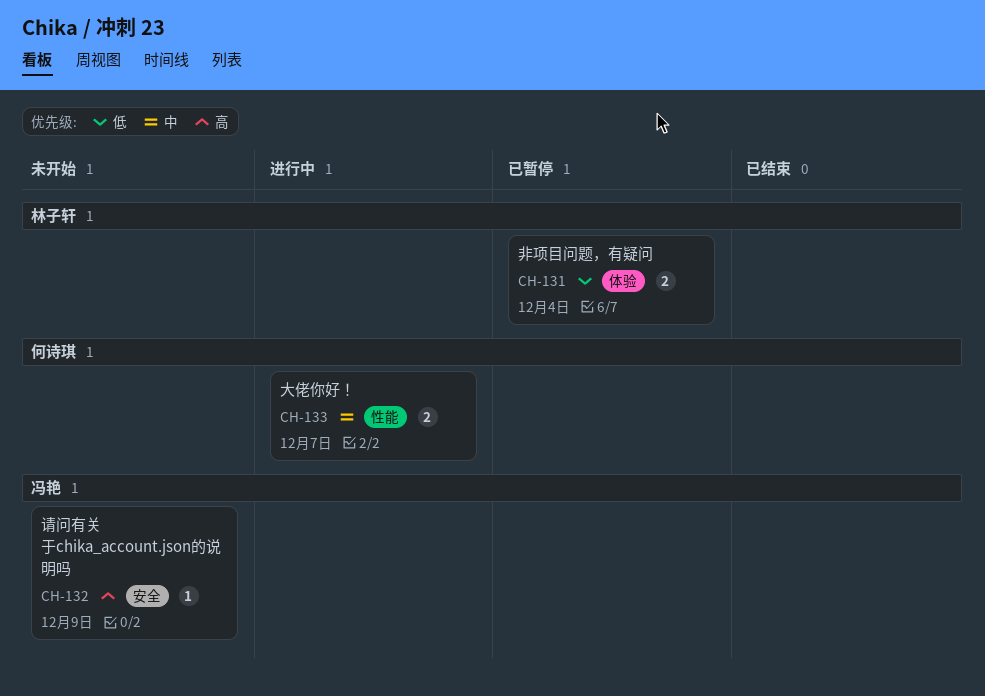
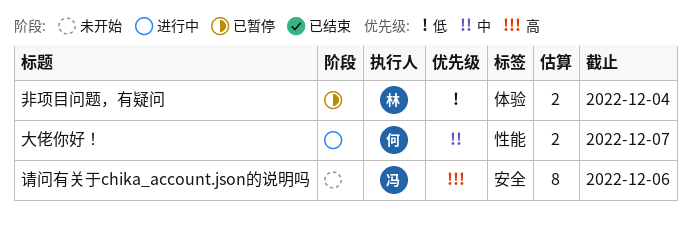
请问有关于chika_account.json的说明吗, estimate: 1 -> 8
请问有关于chika_account.json的说明吗, due: Dec 9 -> Dec 6

